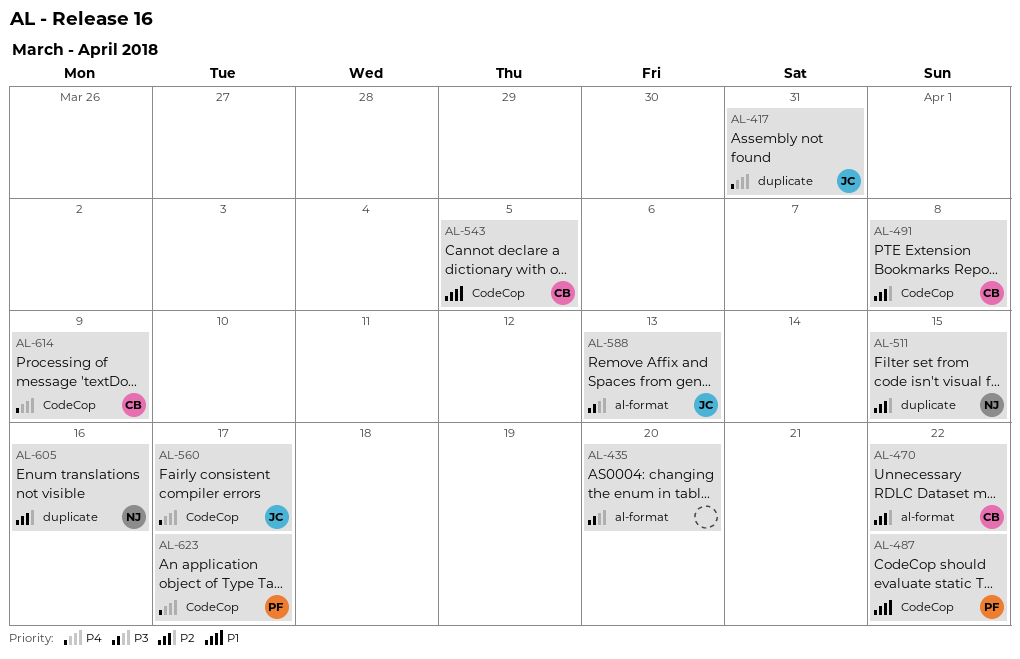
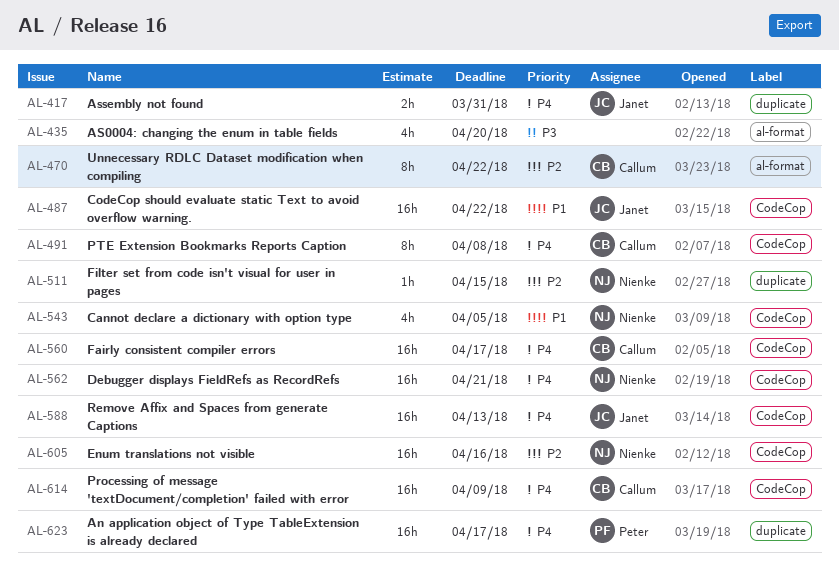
AL-487, owner: Peter -> Janet
AL-491, priority: P2 -> P4
AL-543, owner: Callum -> Nienke
AL-560, owner: Janet -> Callum
AL-562: none -> present
AL-588, priority: P3 -> P4
AL-588, label: al-format -> CodeCop
AL-605, label: duplicate -> CodeCop
AL-623, label: CodeCop -> duplicate

